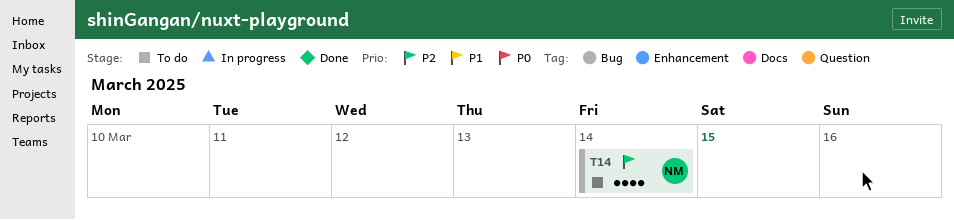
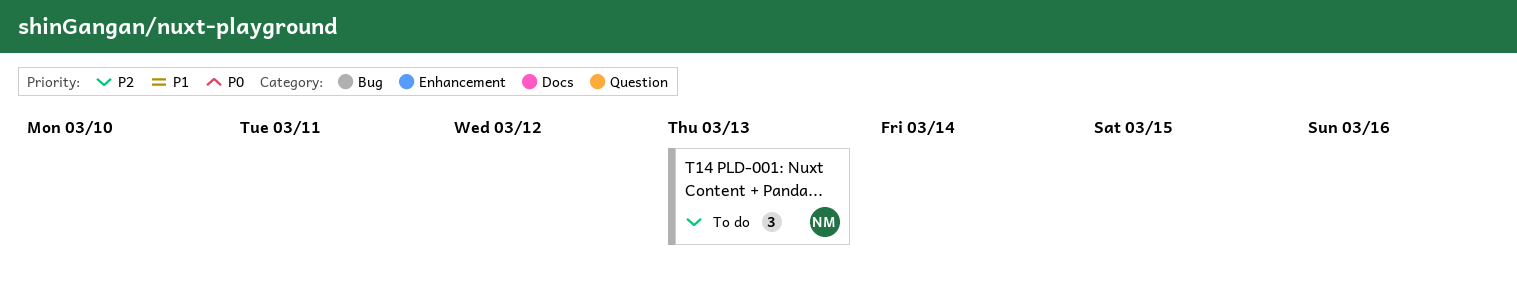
T14, estimate: 4 -> 3
T14, due: Mar 14 -> Mar 13

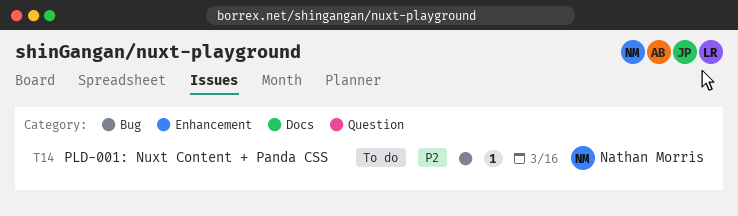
T14, estimate: 3 -> 1
T14, due: Mar 13 -> Mar 16

